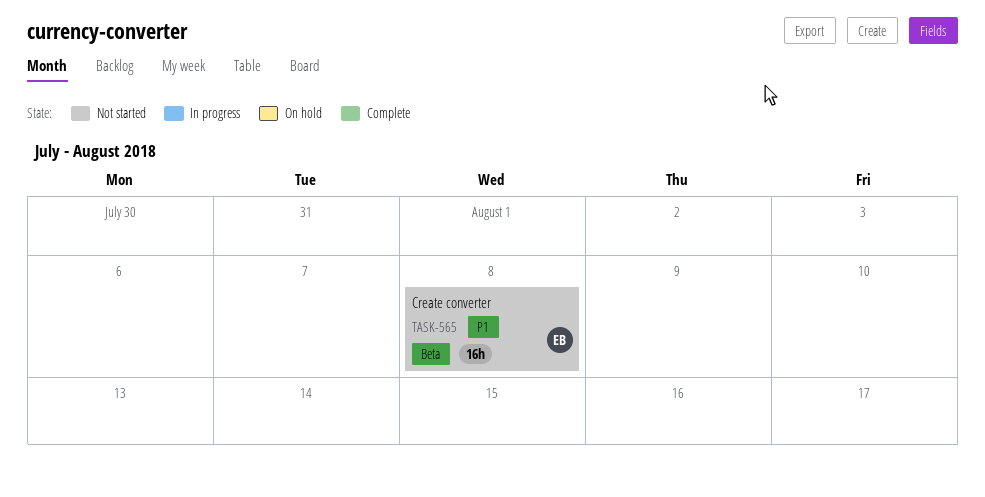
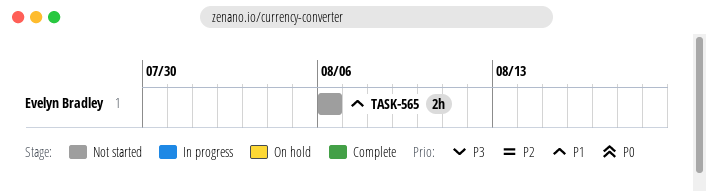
TASK-565, estimate: 16h -> 2h
TASK-565, due: Aug 8 -> Aug 6

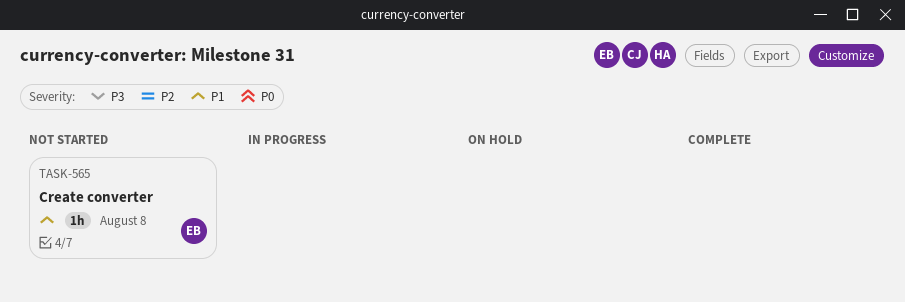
TASK-565, estimate: 2h -> 1h
TASK-565, due: Aug 6 -> Aug 8

